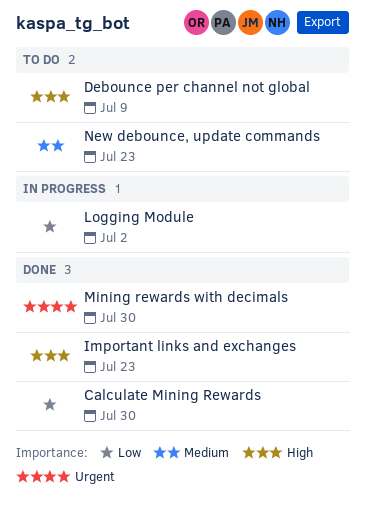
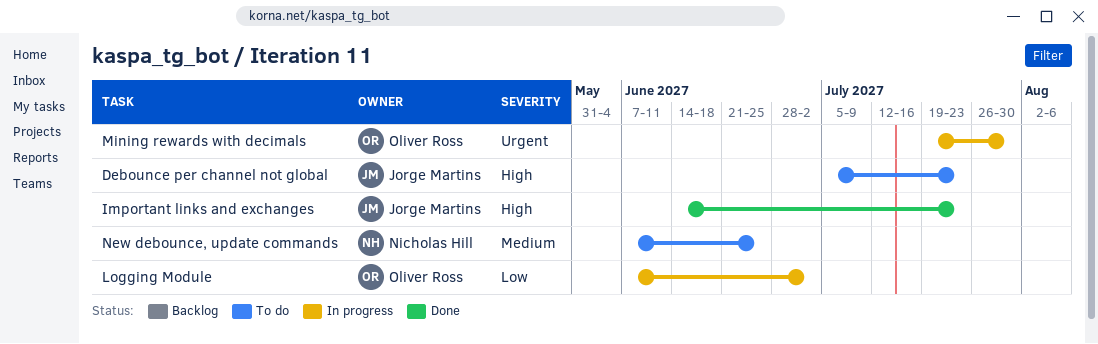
Calculate Mining Rewards: present -> none
Debounce per channel not global, due: Jul 9 -> Jul 23
Mining rewards with decimals, status: Done -> In progress
New debounce, update commands, due: Jul 23 -> Jun 25

